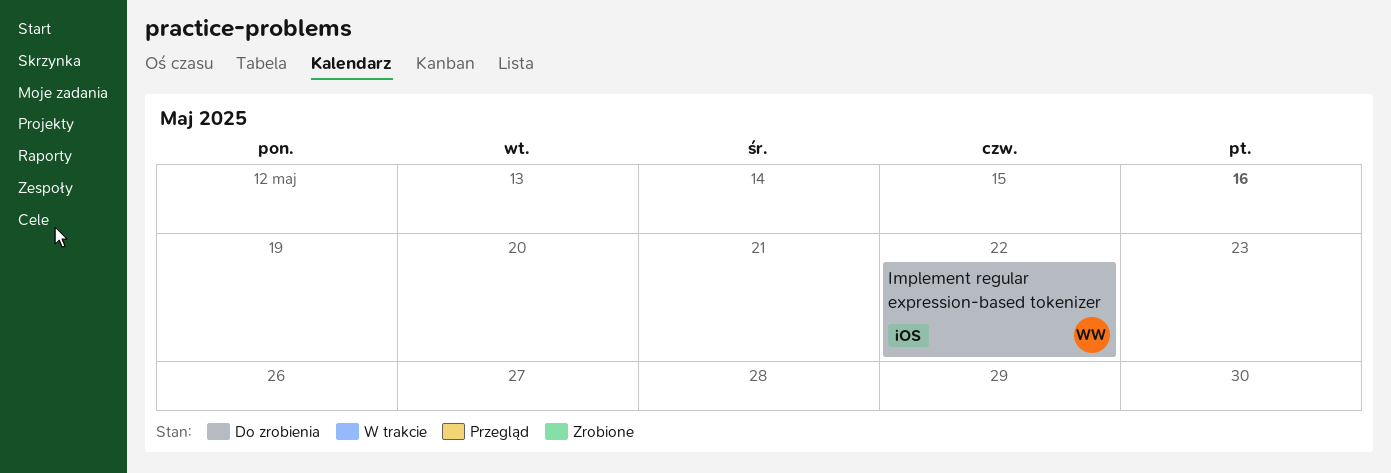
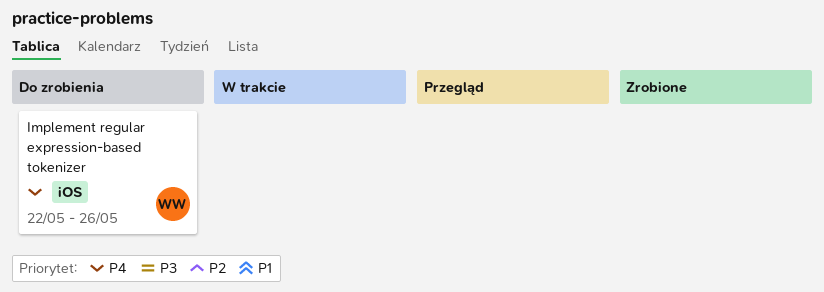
Implement regular expression-based tokenizer, due: May 22 -> May 26

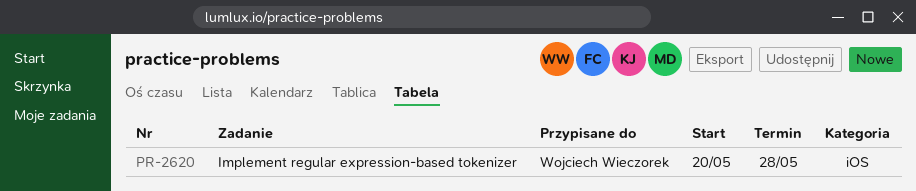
Implement regular expression-based tokenizer, start: May 22 -> May 20
Implement regular expression-based tokenizer, due: May 26 -> May 28

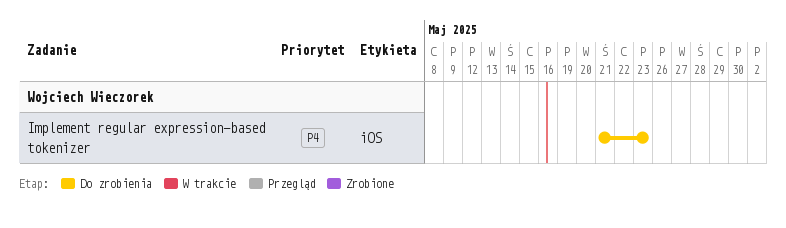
Implement regular expression-based tokenizer, start: May 20 -> May 21
Implement regular expression-based tokenizer, due: May 28 -> May 23

